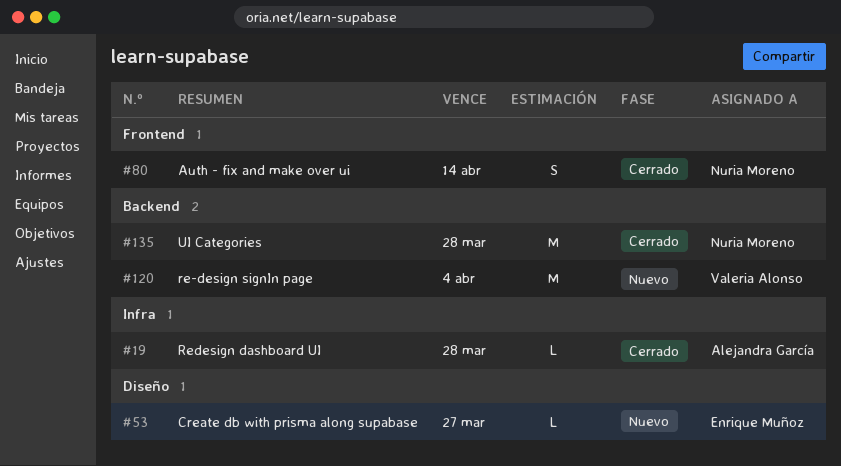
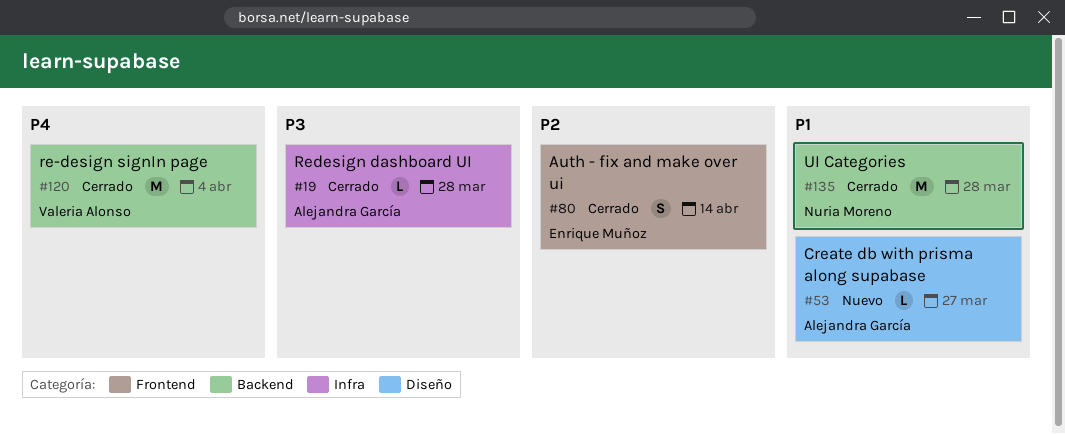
#53, owner: Enrique Muñoz -> Alejandra García
#80, owner: Nuria Moreno -> Enrique Muñoz
#120, status: Nuevo -> Cerrado

